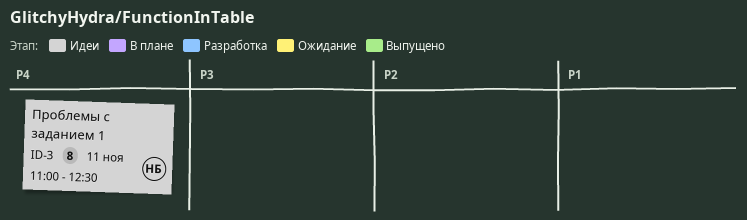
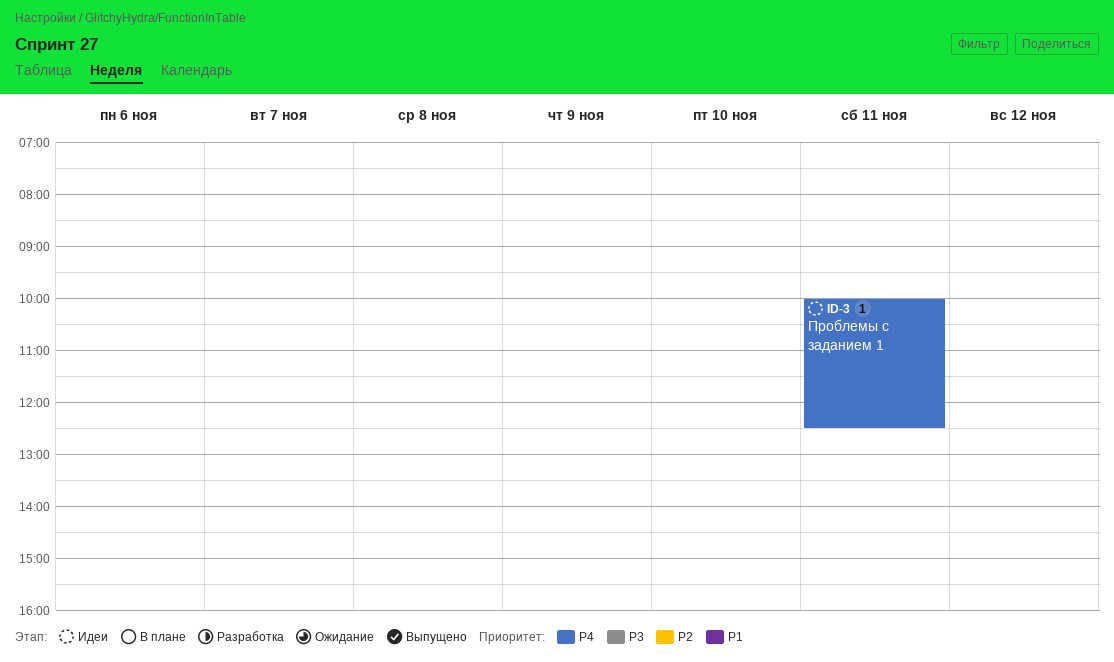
ID-3, estimate: 8 -> 1
ID-3, begins: 11:00 -> 10:00

